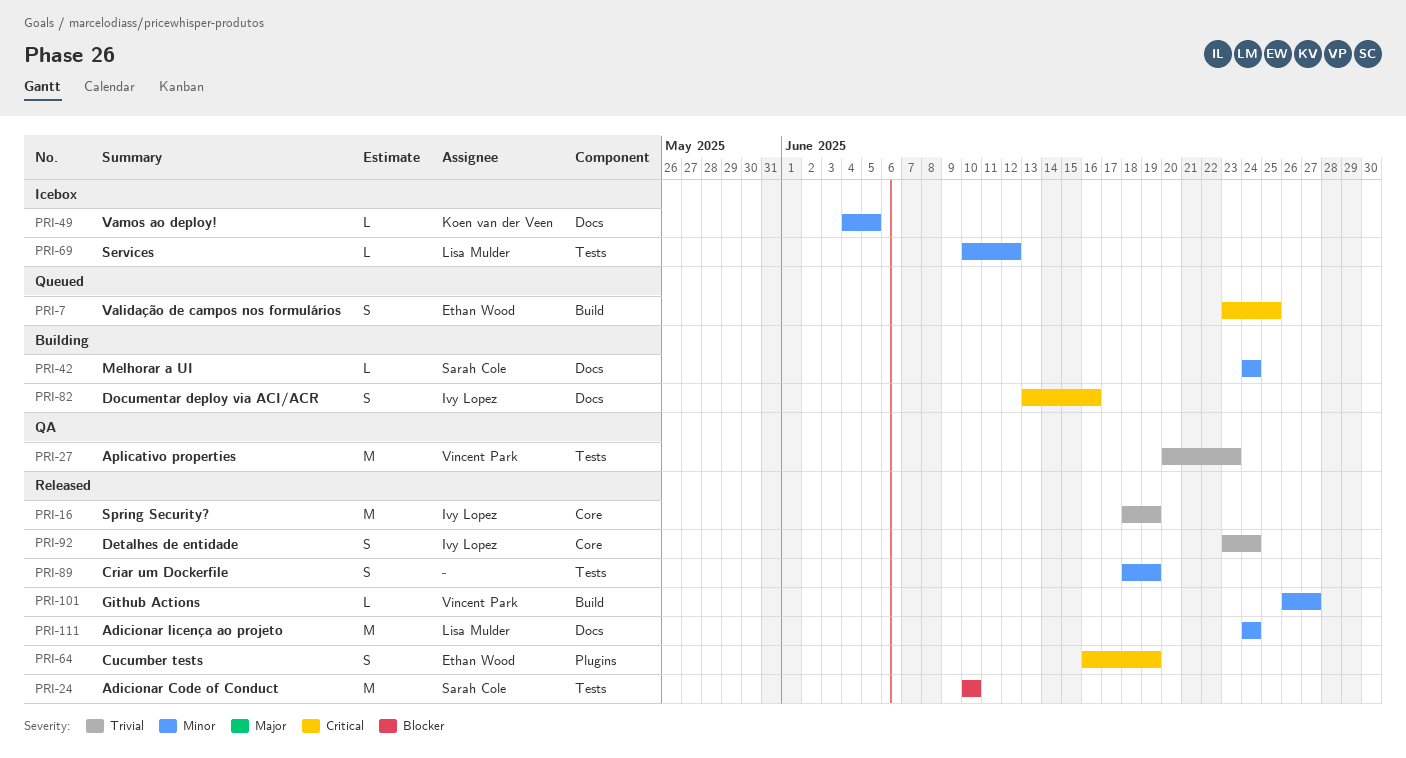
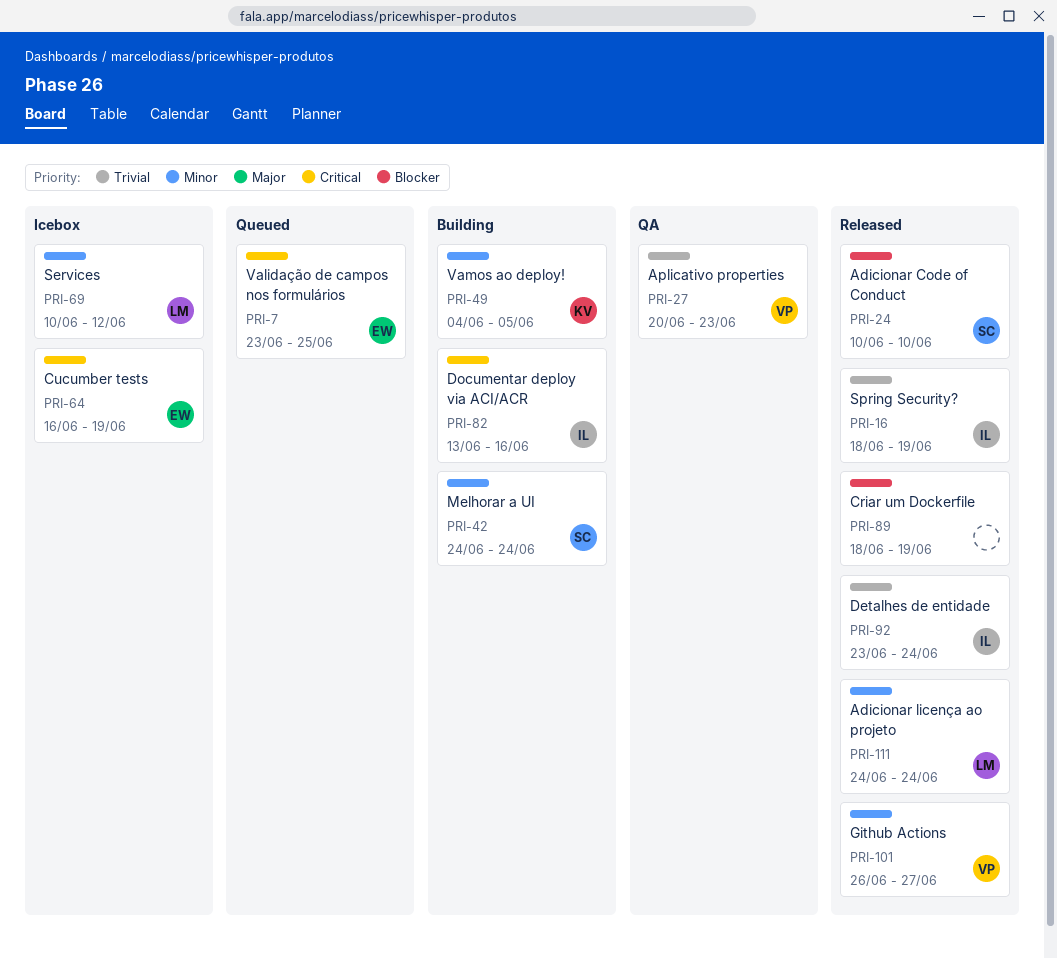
PRI-49, status: Icebox -> Building
PRI-64, status: Released -> Icebox
PRI-89, priority: Minor -> Blocker

